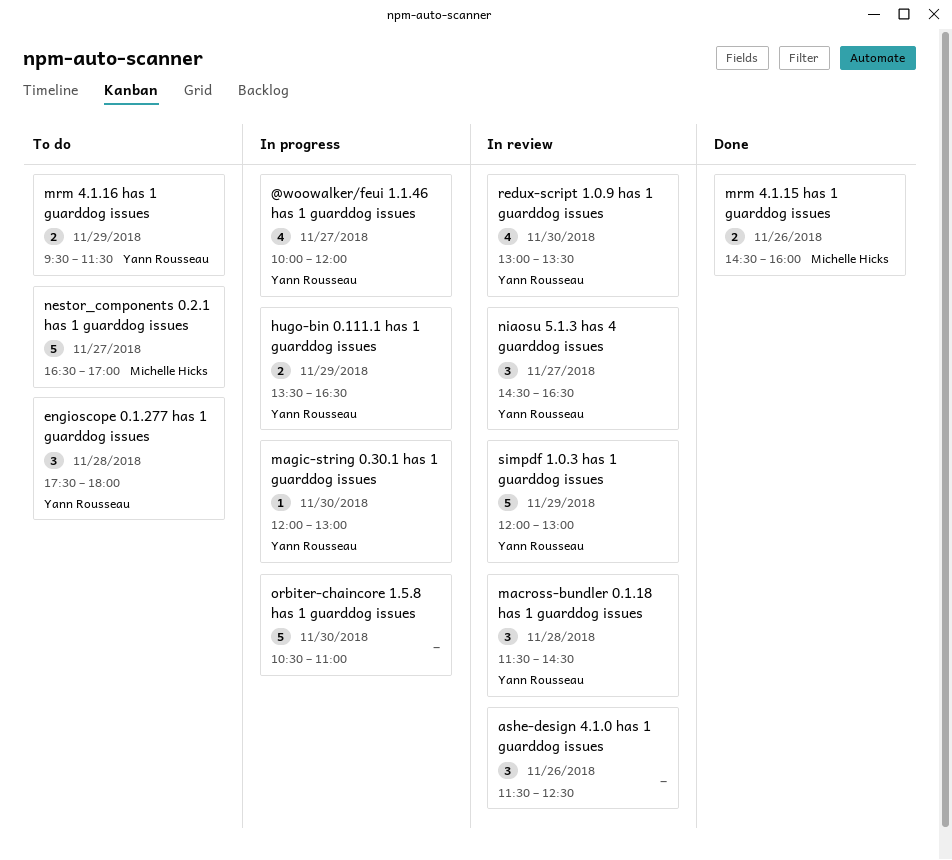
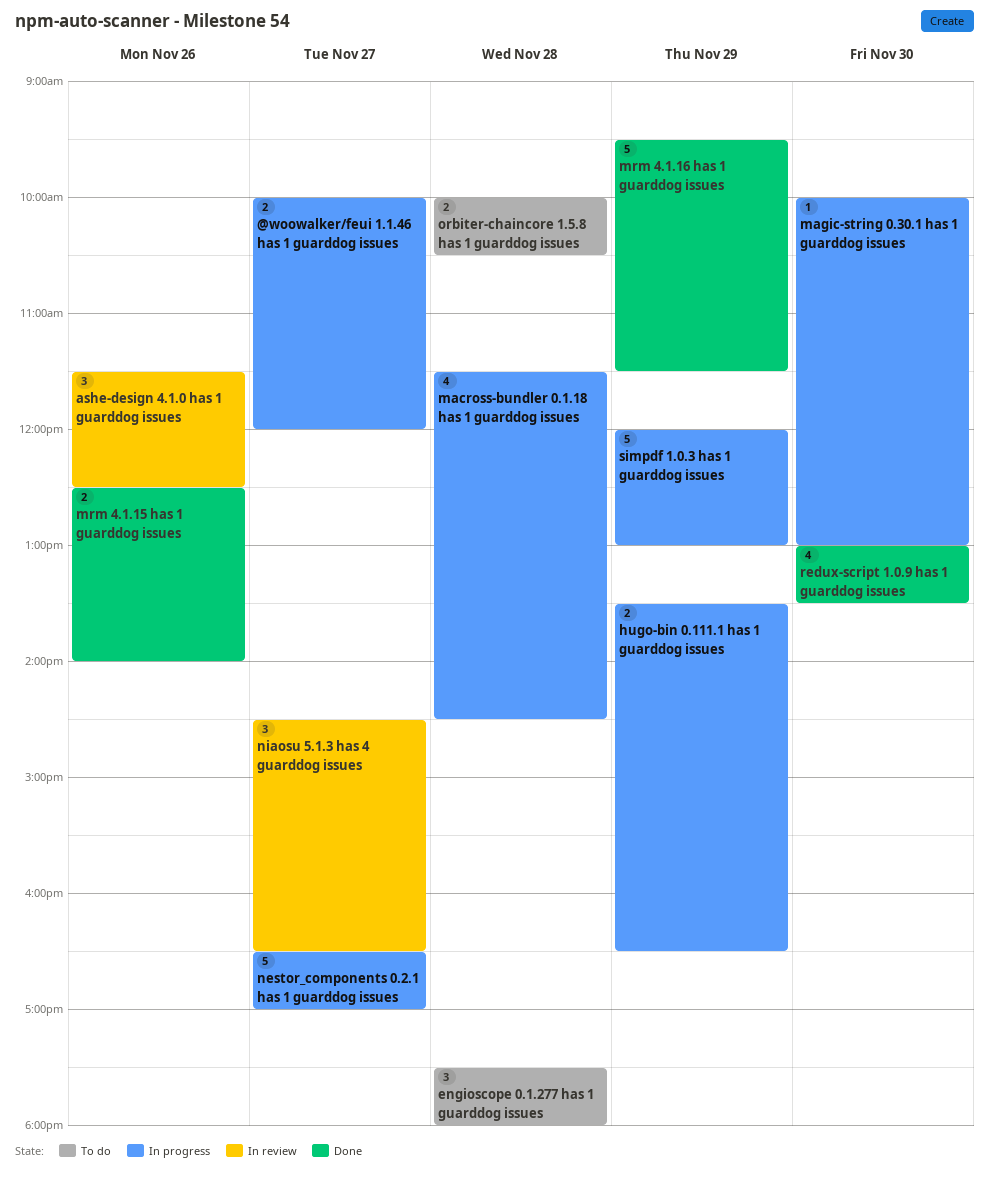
@woowalker/feui 1.1.46 has 1 guarddog issues, estimate: 4 -> 2
macross-bundler 0.1.18 has 1 guarddog issues, status: In review -> In progress
macross-bundler 0.1.18 has 1 guarddog issues, estimate: 3 -> 4
magic-string 0.30.1 has 1 guarddog issues, begins: 12:00 -> 10:00
mrm 4.1.15 has 1 guarddog issues, begins: 14:30 -> 12:30
mrm 4.1.15 has 1 guarddog issues, ends: 16:00 -> 14:00
mrm 4.1.16 has 1 guarddog issues, status: To do -> Done
mrm 4.1.16 has 1 guarddog issues, estimate: 2 -> 5
nestor_components 0.2.1 has 1 guarddog issues, status: To do -> In progress
orbiter-chaincore 1.5.8 has 1 guarddog issues, status: In progress -> To do
orbiter-chaincore 1.5.8 has 1 guarddog issues, estimate: 5 -> 2
orbiter-chaincore 1.5.8 has 1 guarddog issues, day: Nov 30 -> Nov 28
orbiter-chaincore 1.5.8 has 1 guarddog issues, begins: 10:30 -> 10:00
orbiter-chaincore 1.5.8 has 1 guarddog issues, ends: 11:00 -> 10:30
redux-script 1.0.9 has 1 guarddog issues, status: In review -> Done
simpdf 1.0.3 has 1 guarddog issues, status: In review -> In progress

